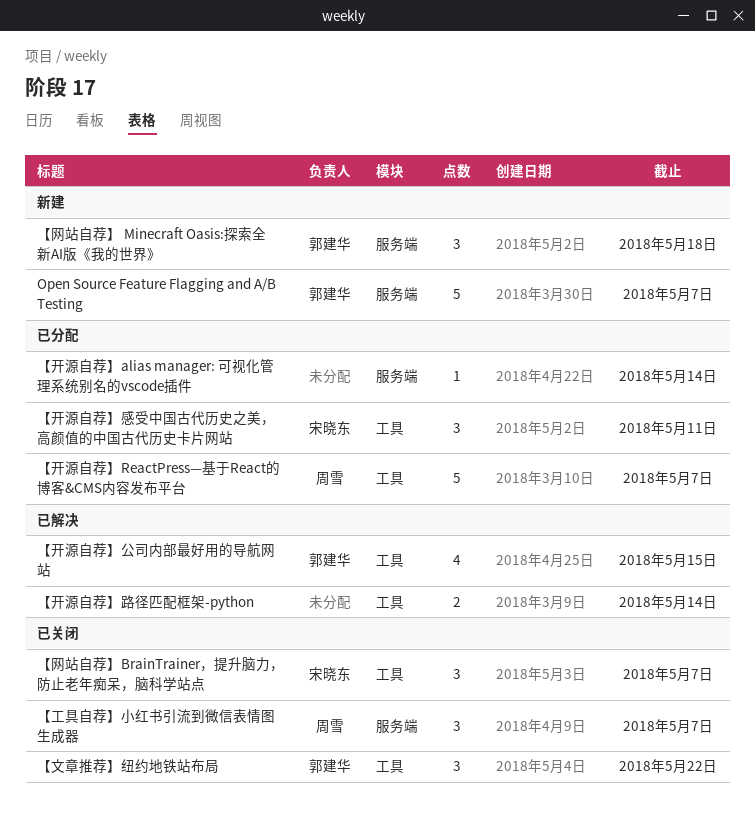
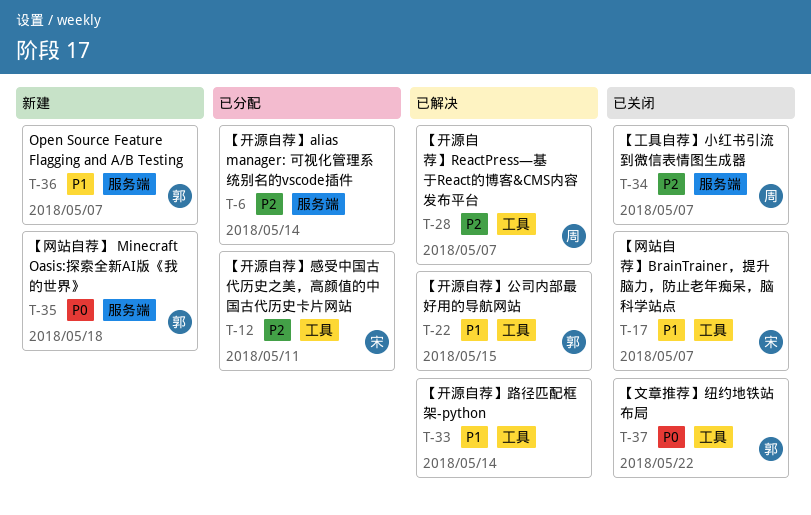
【开源自荐】ReactPress—基于React的博客&CMS内容发布平台, status: 已分配 -> 已解决

